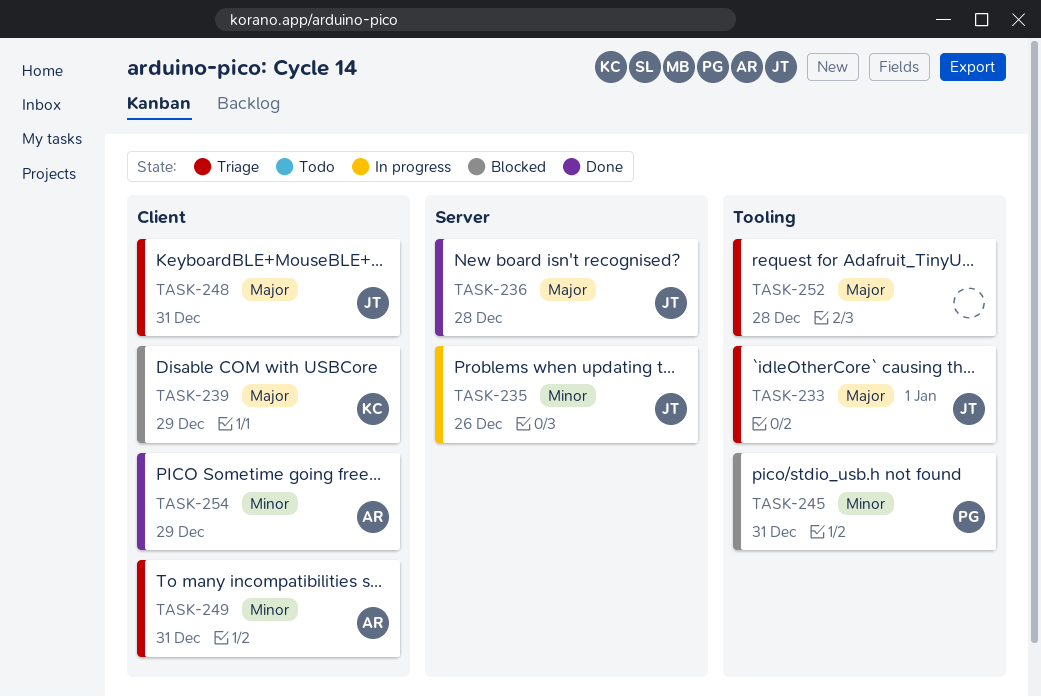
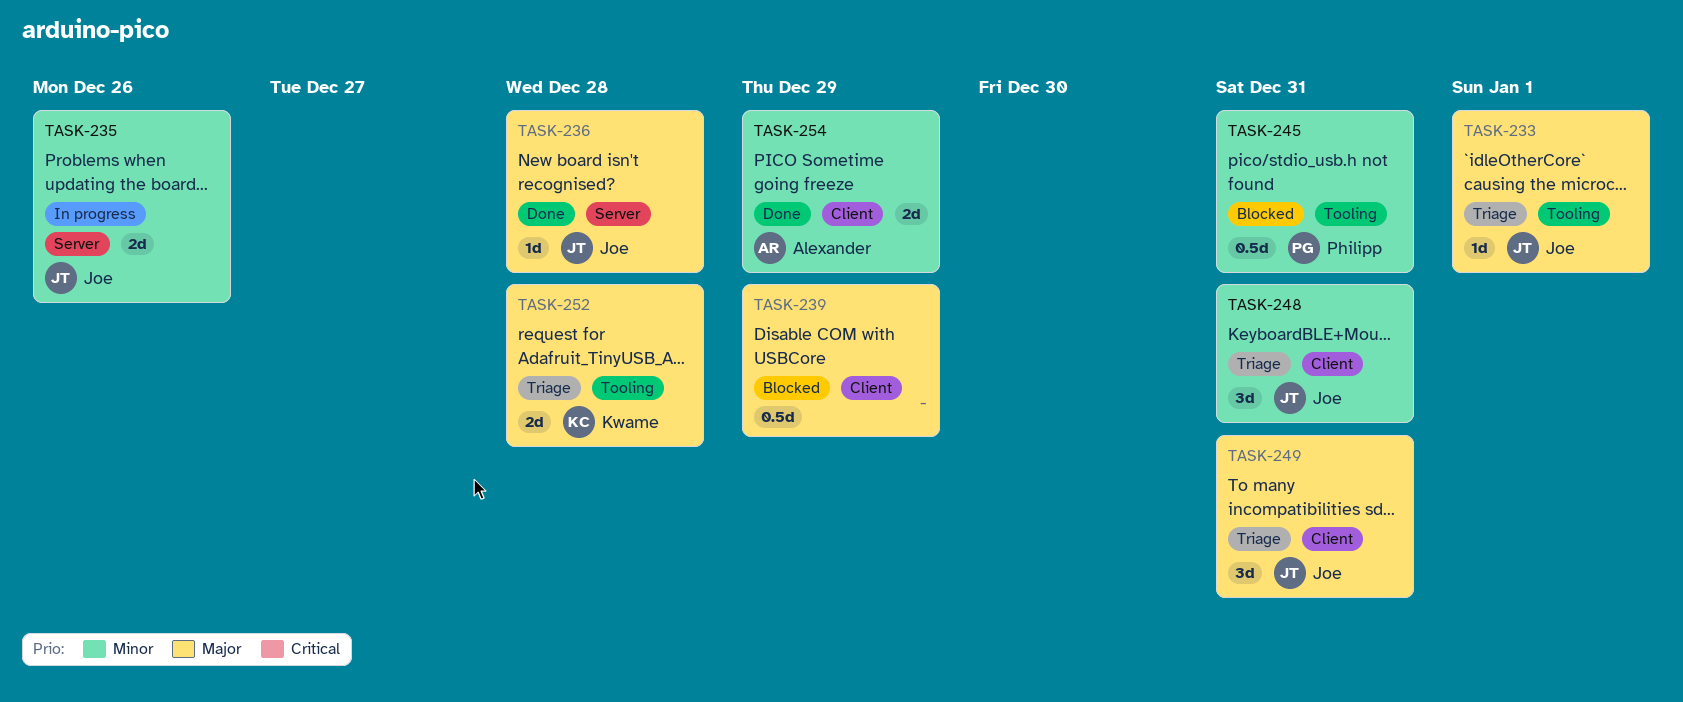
TASK-239, owner: Kwame -> none
TASK-248, priority: Major -> Minor
TASK-249, owner: Alexander -> Joe
TASK-249, priority: Minor -> Major
TASK-252, owner: none -> Kwame

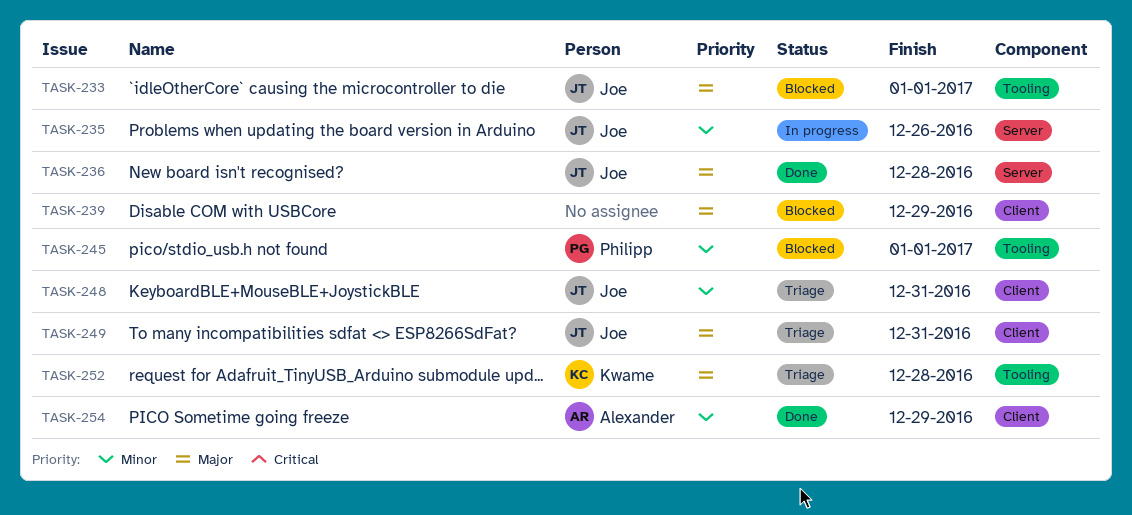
TASK-233, status: Triage -> Blocked
TASK-245, due: Dec 31 -> Jan 1

